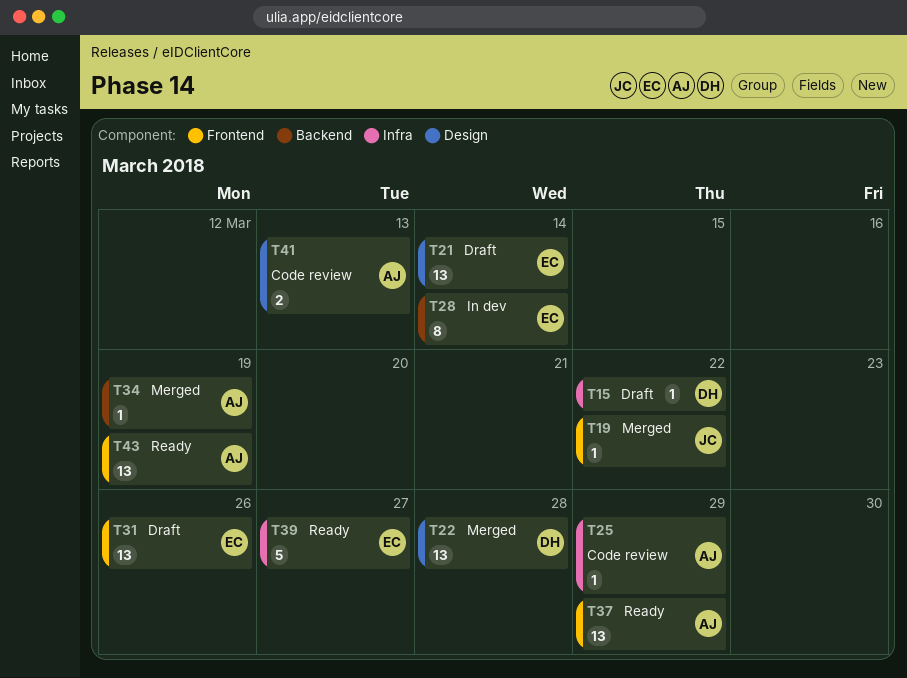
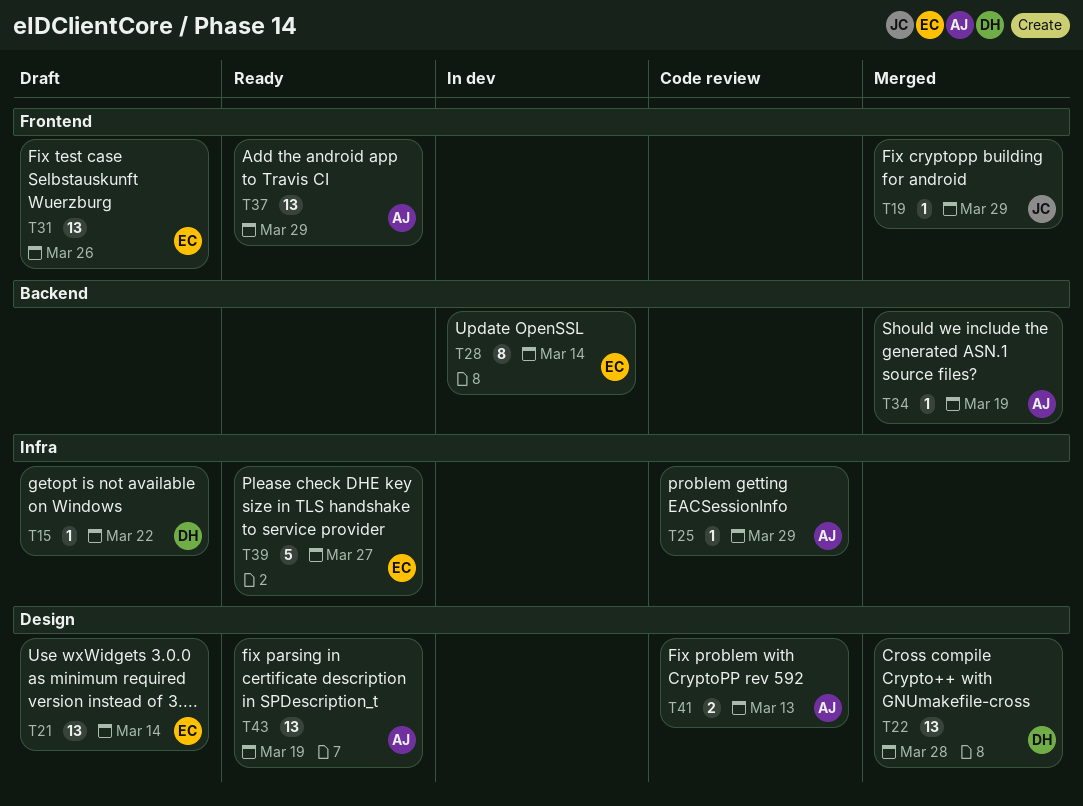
T19, due: Mar 22 -> Mar 29
T43, label: Frontend -> Design

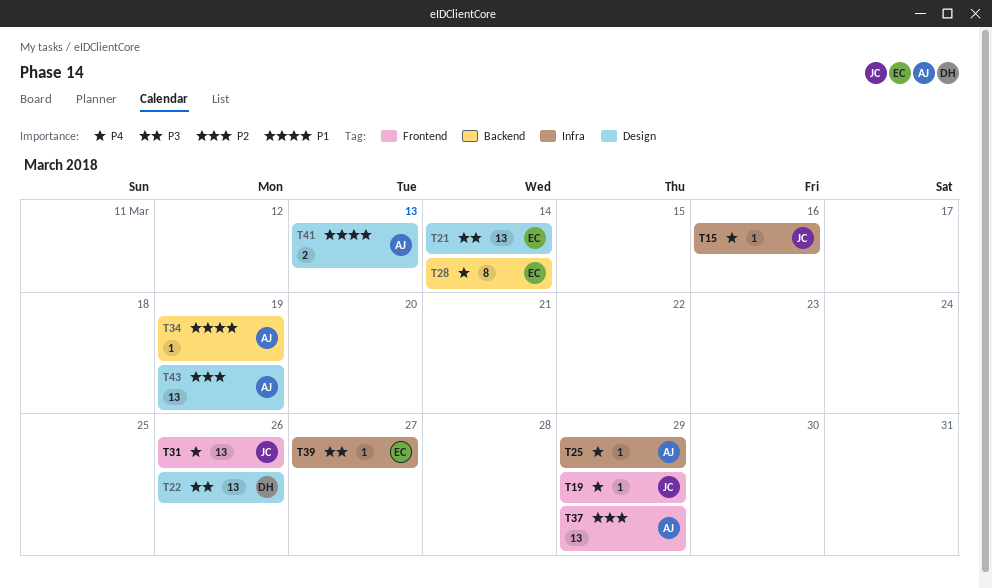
T15, owner: DH -> JC
T15, due: Mar 22 -> Mar 16
T22, due: Mar 28 -> Mar 26
T31, owner: EC -> JC
T39, estimate: 5 -> 1

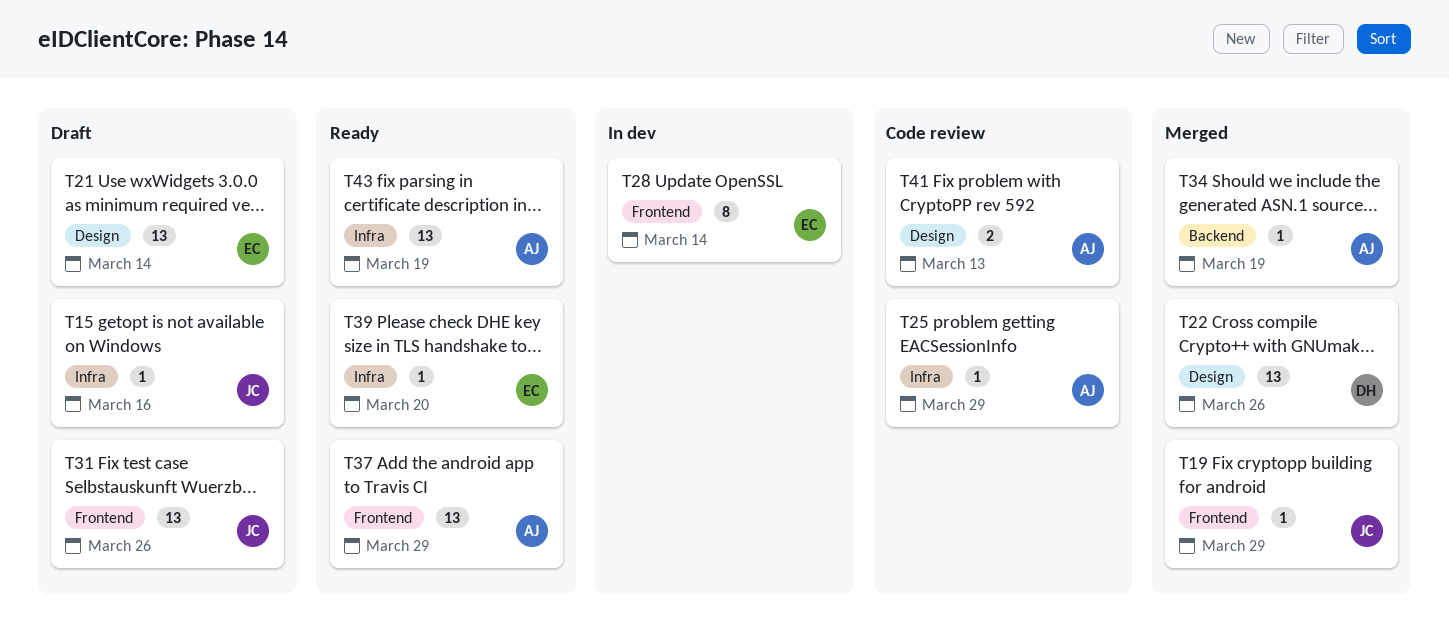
T28, label: Backend -> Frontend
T39, due: Mar 27 -> Mar 20
T43, label: Design -> Infra

